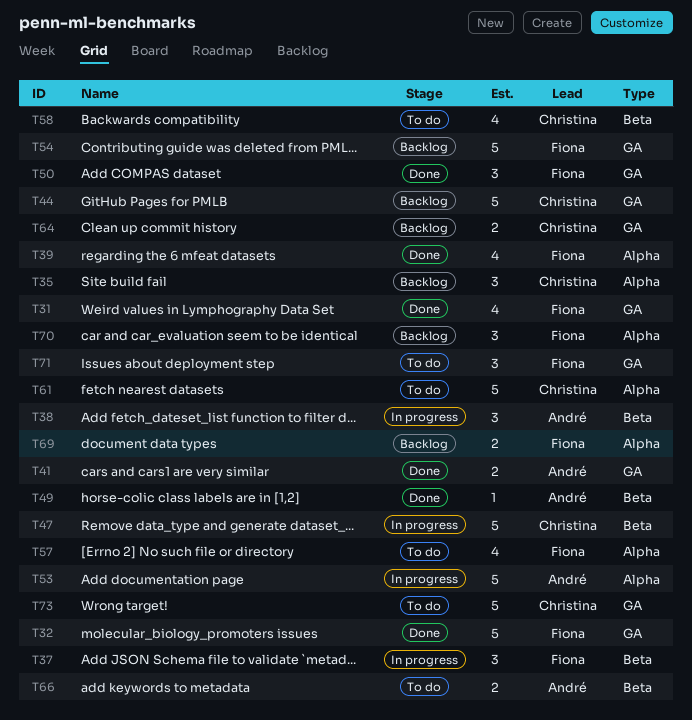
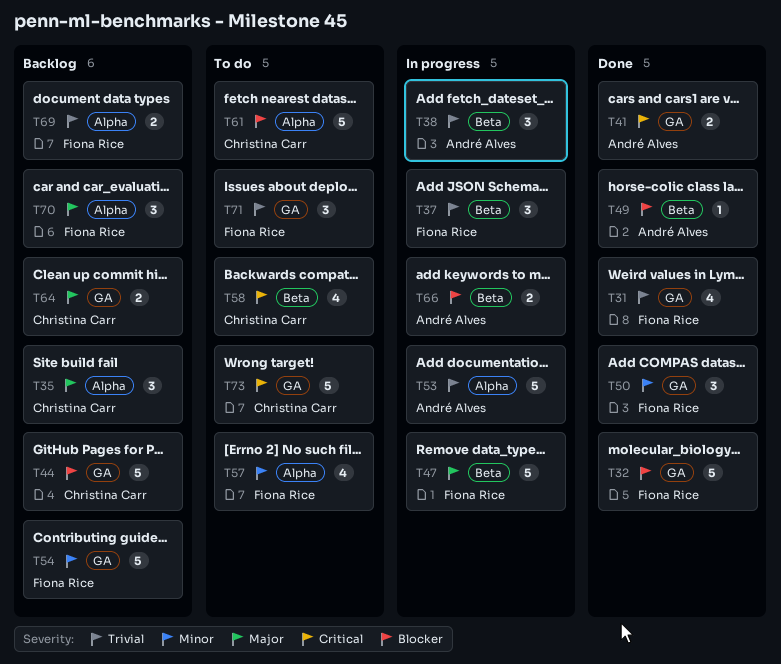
T39: present -> none
T47, owner: Christina Carr -> Fiona Rice
T66, status: To do -> In progress

